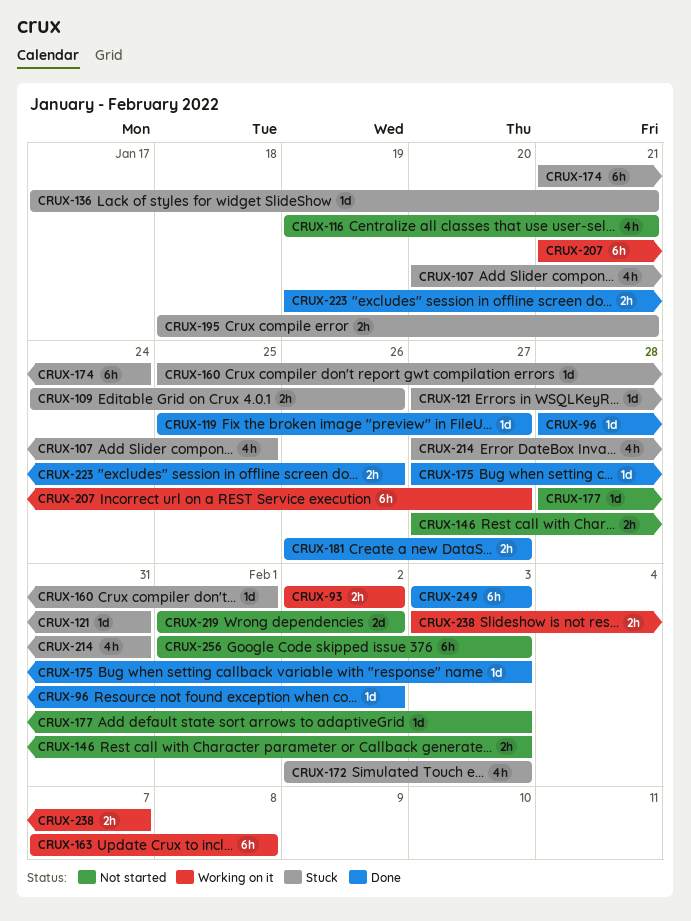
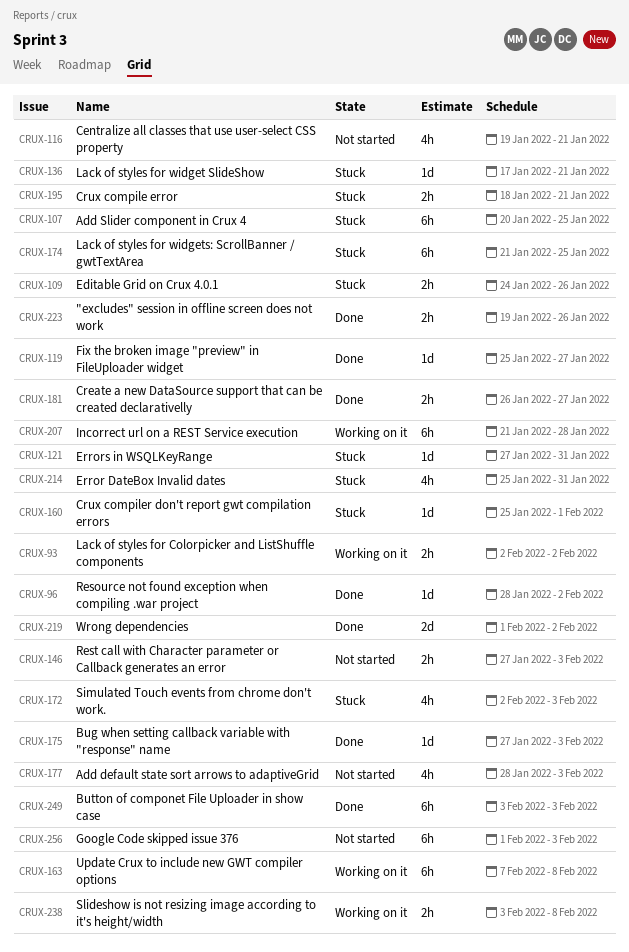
CRUX-107, estimate: 4h -> 6h
CRUX-174, due: Jan 24 -> Jan 25
CRUX-177, estimate: 1d -> 4h
CRUX-207, due: Jan 27 -> Jan 28
CRUX-214, start: Jan 27 -> Jan 25
CRUX-219, status: Not started -> Done
CRUX-238, due: Feb 7 -> Feb 8

